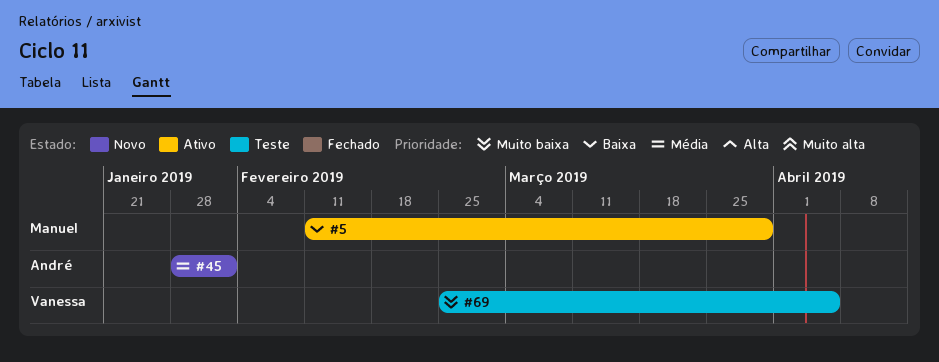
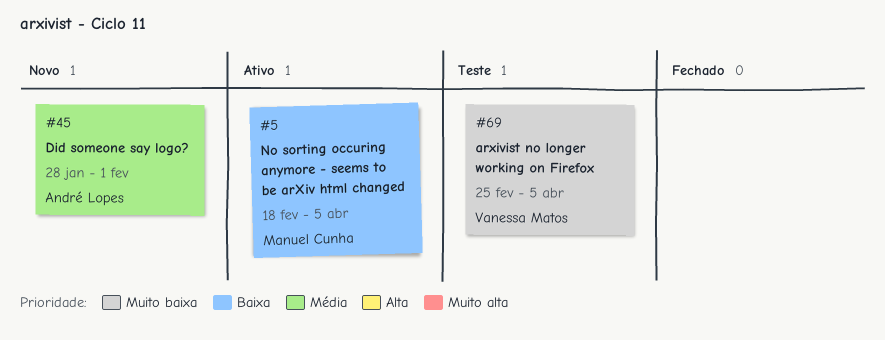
#5, start: Feb 11 -> Feb 18
#5, due: Mar 29 -> Apr 5

